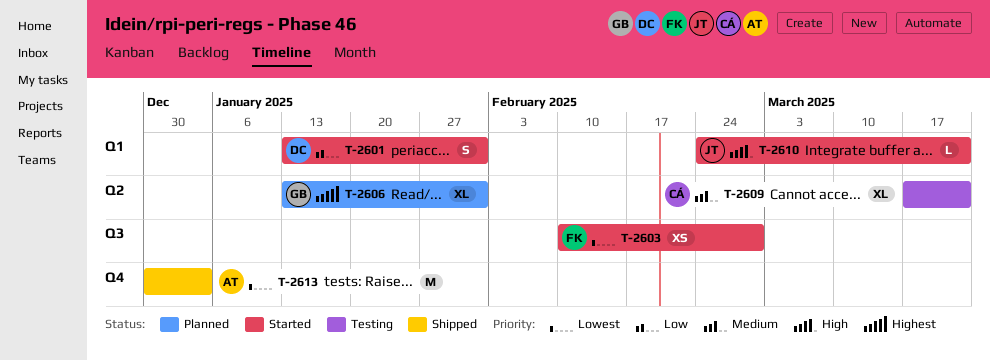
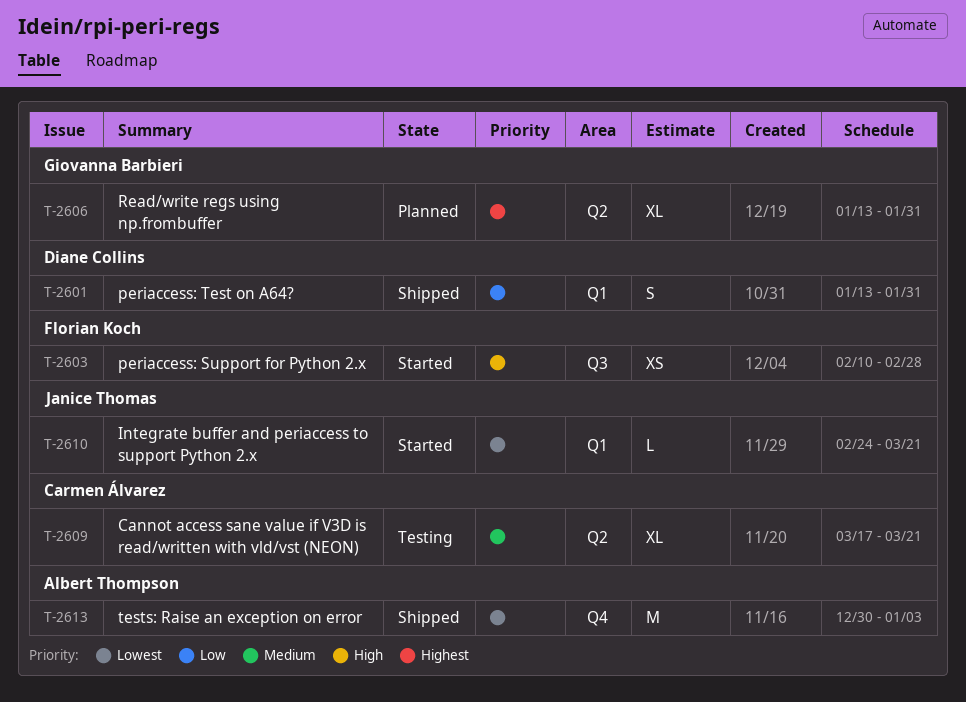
T-2601, status: Started -> Shipped
T-2603, priority: Lowest -> High
T-2610, priority: High -> Lowest

